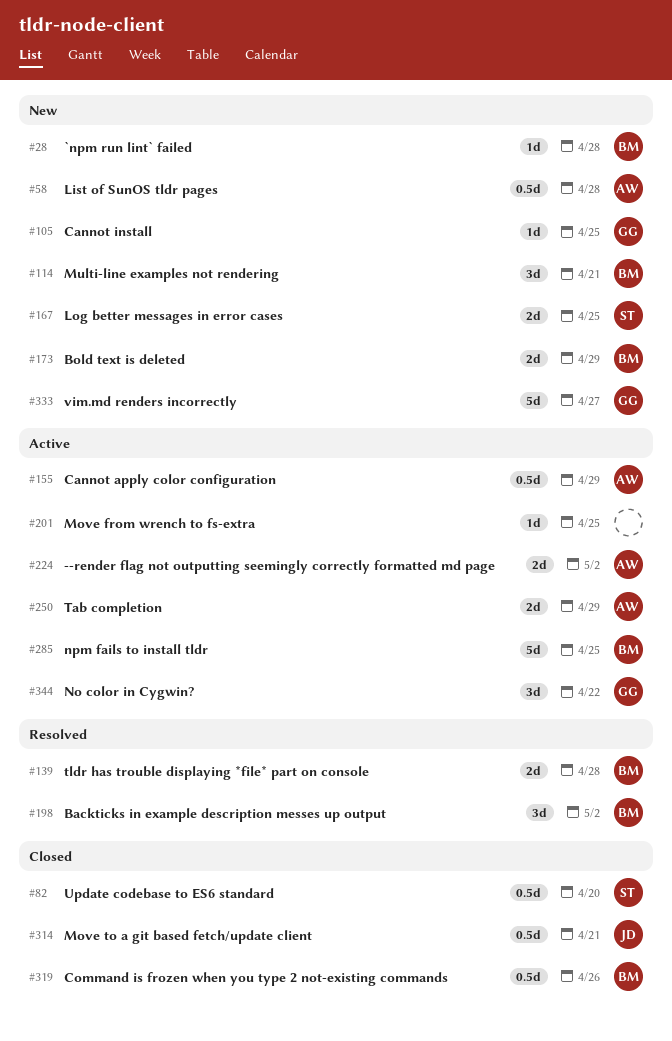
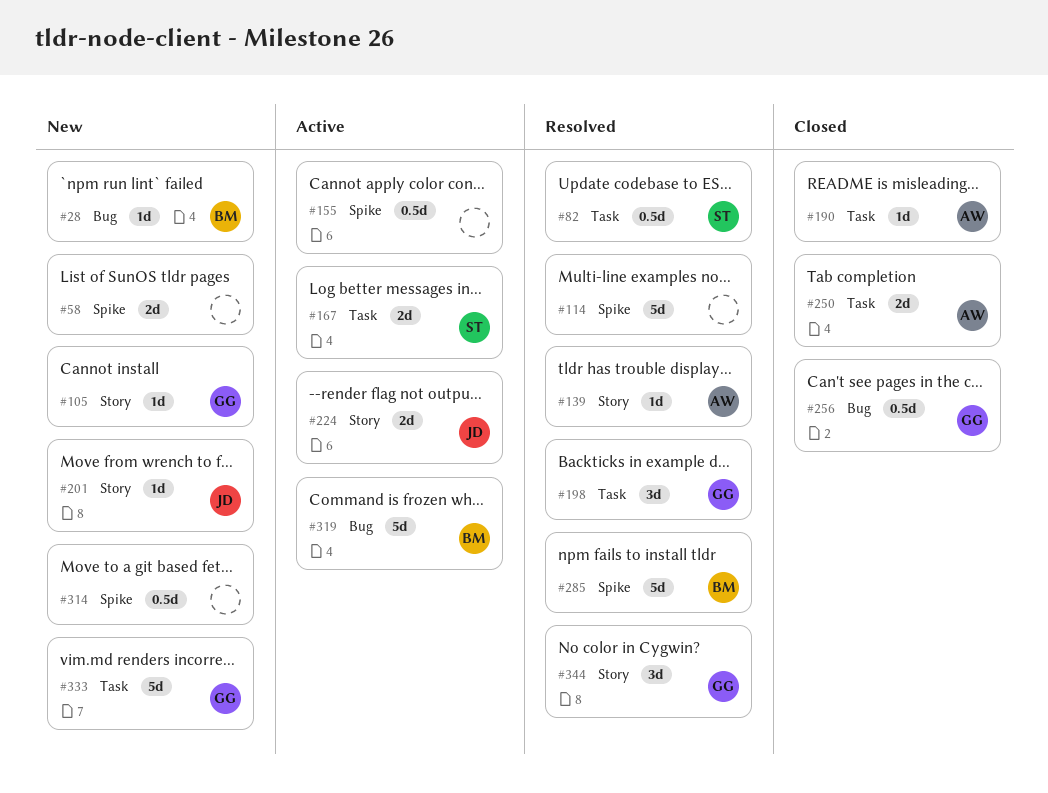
#58, owner: AW -> none
#58, estimate: 0.5d -> 2d
#82, status: Closed -> Resolved
#114, status: New -> Resolved
#114, owner: BM -> none
#114, estimate: 3d -> 5d
#139, owner: BM -> AW
#139, estimate: 2d -> 1d
#155, owner: AW -> none
#167, status: New -> Active
#173: present -> none
#190: none -> present
#198, owner: BM -> GG
#201, status: Active -> New
#201, owner: none -> JD
#224, owner: AW -> JD
#250, status: Active -> Closed
#256: none -> present
#285, status: Active -> Resolved
#314, status: Closed -> New
#314, owner: JD -> none
#319, status: Closed -> Active
#319, estimate: 0.5d -> 5d
#344, status: Active -> Resolved

